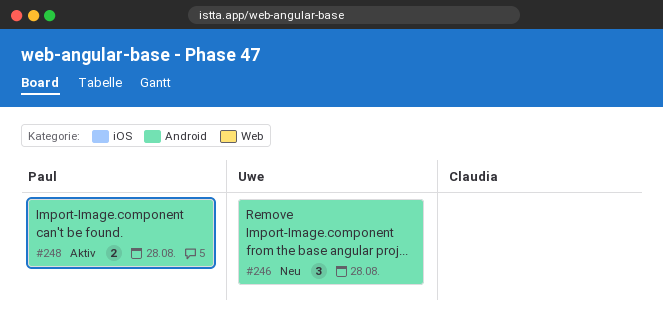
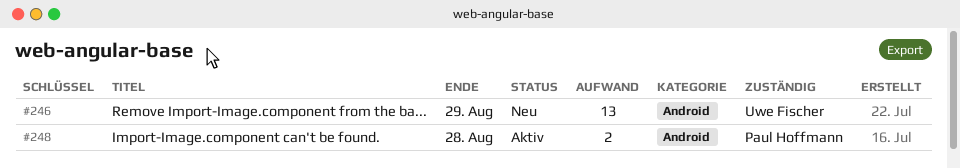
#246, estimate: 3 -> 13
#246, due: Aug 28 -> Aug 29

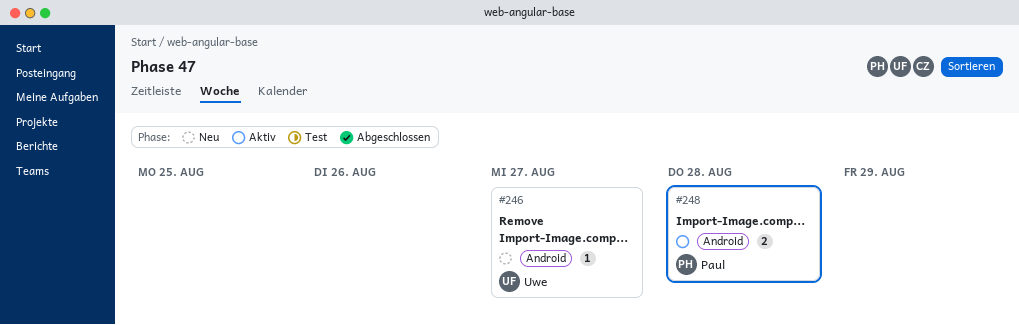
#246, estimate: 13 -> 1
#246, due: Aug 29 -> Aug 27

